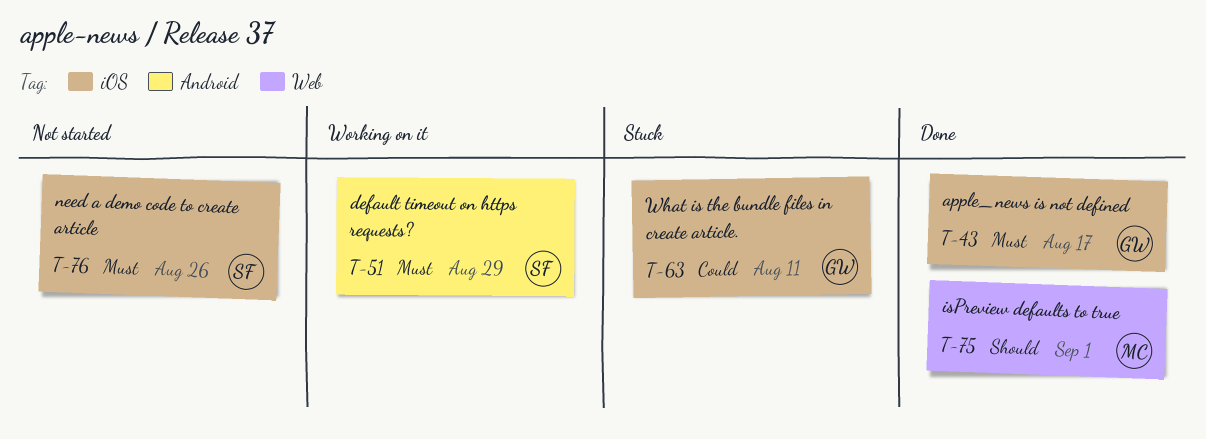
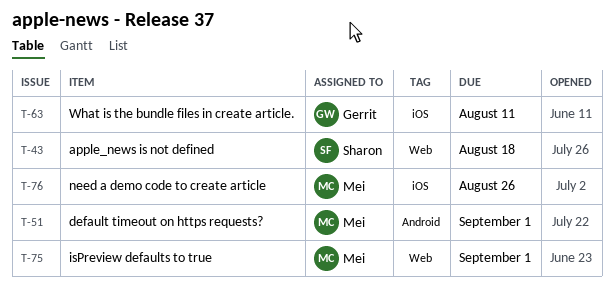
T-43, owner: Gerrit -> Sharon
T-43, label: iOS -> Web
T-43, due: Aug 17 -> Aug 18
T-51, owner: Sharon -> Mei
T-51, due: Aug 29 -> Sep 1
T-76, owner: Sharon -> Mei

